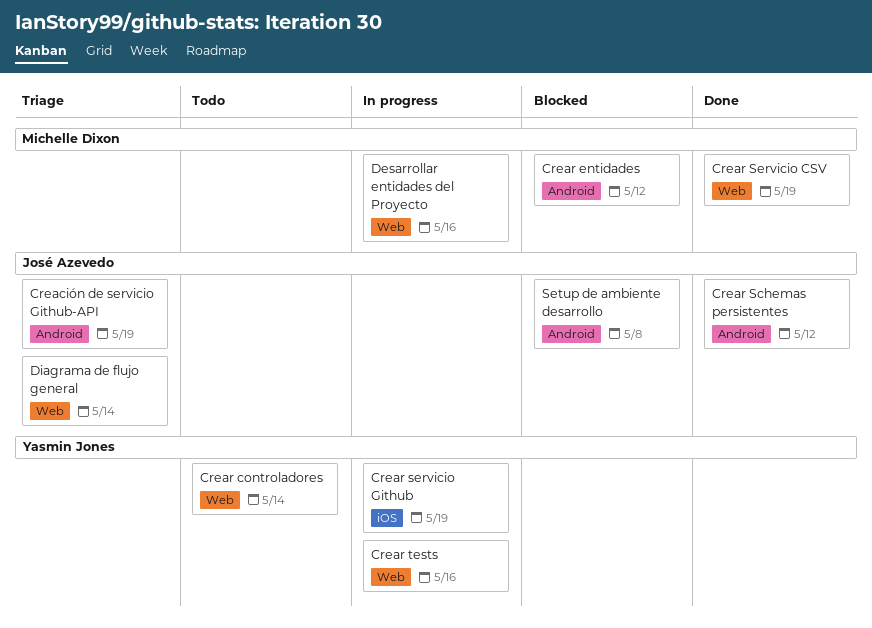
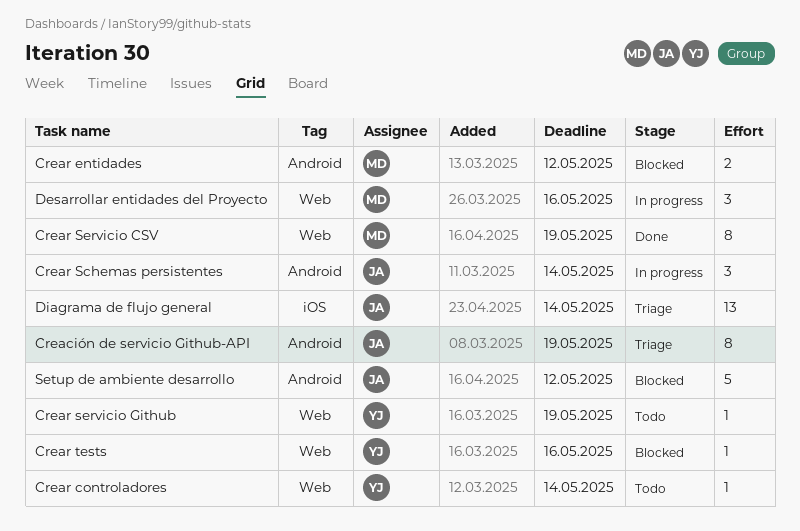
Crear Schemas persistentes, status: Done -> In progress
Crear Schemas persistentes, due: May 12 -> May 14
Crear servicio Github, status: In progress -> Todo
Crear servicio Github, label: iOS -> Web
Crear tests, status: In progress -> Blocked
Diagrama de flujo general, label: Web -> iOS
Setup de ambiente desarrollo, due: May 8 -> May 12

